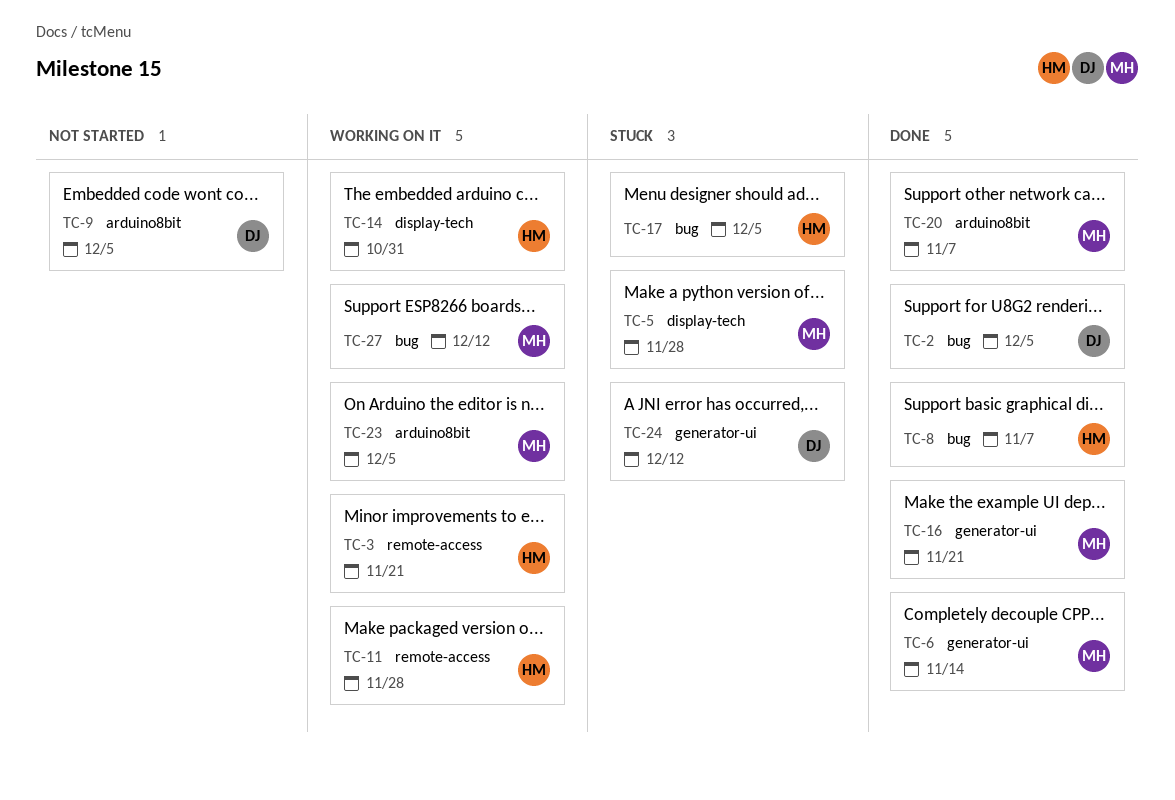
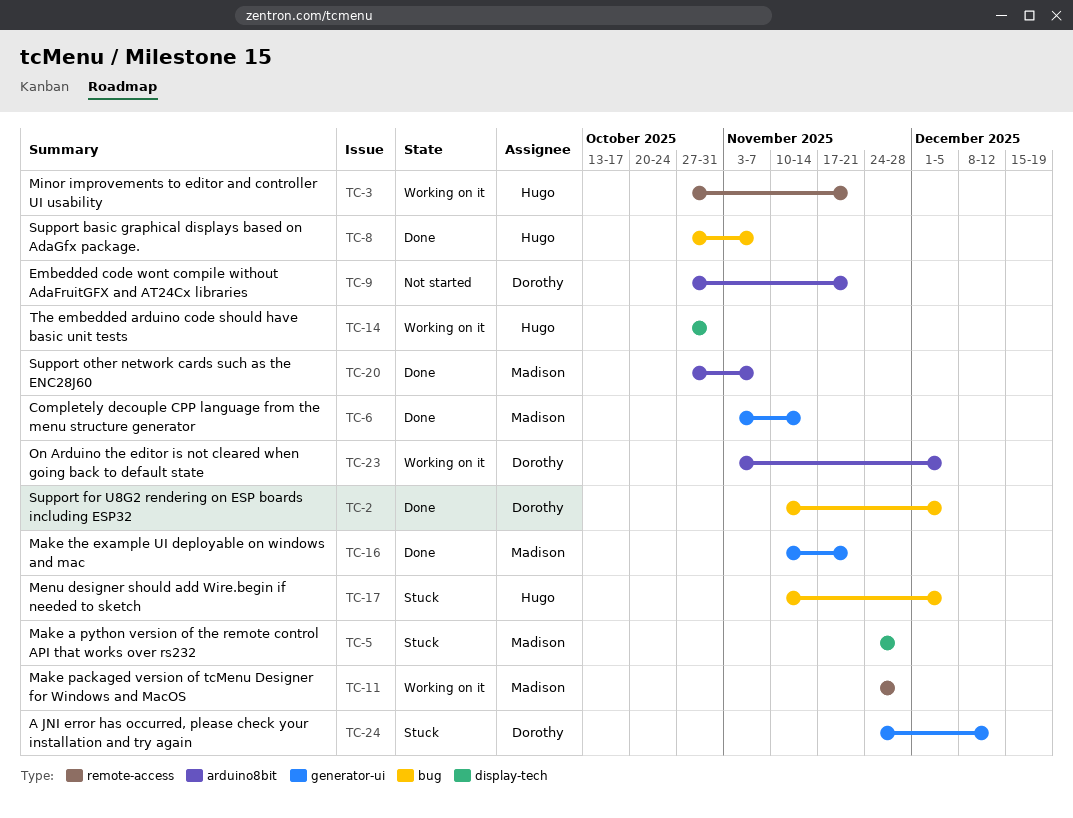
TC-9, due: Dec 5 -> Nov 21
TC-11, owner: Hugo -> Madison
TC-23, owner: Madison -> Dorothy
TC-27: present -> none

